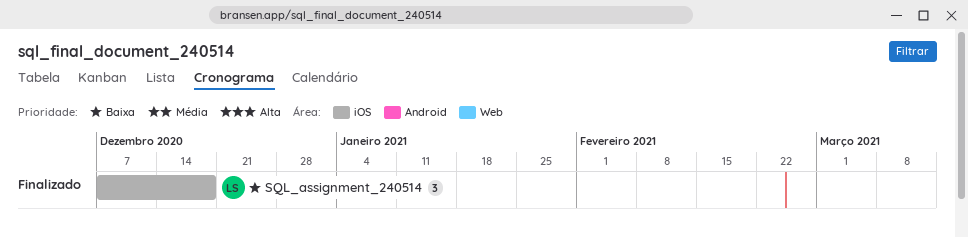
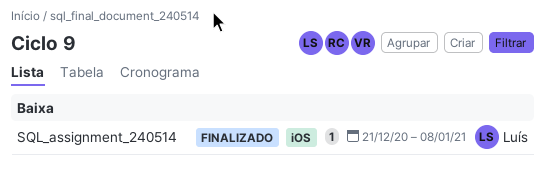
SQL_assignment_240514, estimate: 3 -> 1
SQL_assignment_240514, start: Dec 7 -> Dec 21
SQL_assignment_240514, due: Dec 18 -> Jan 8

